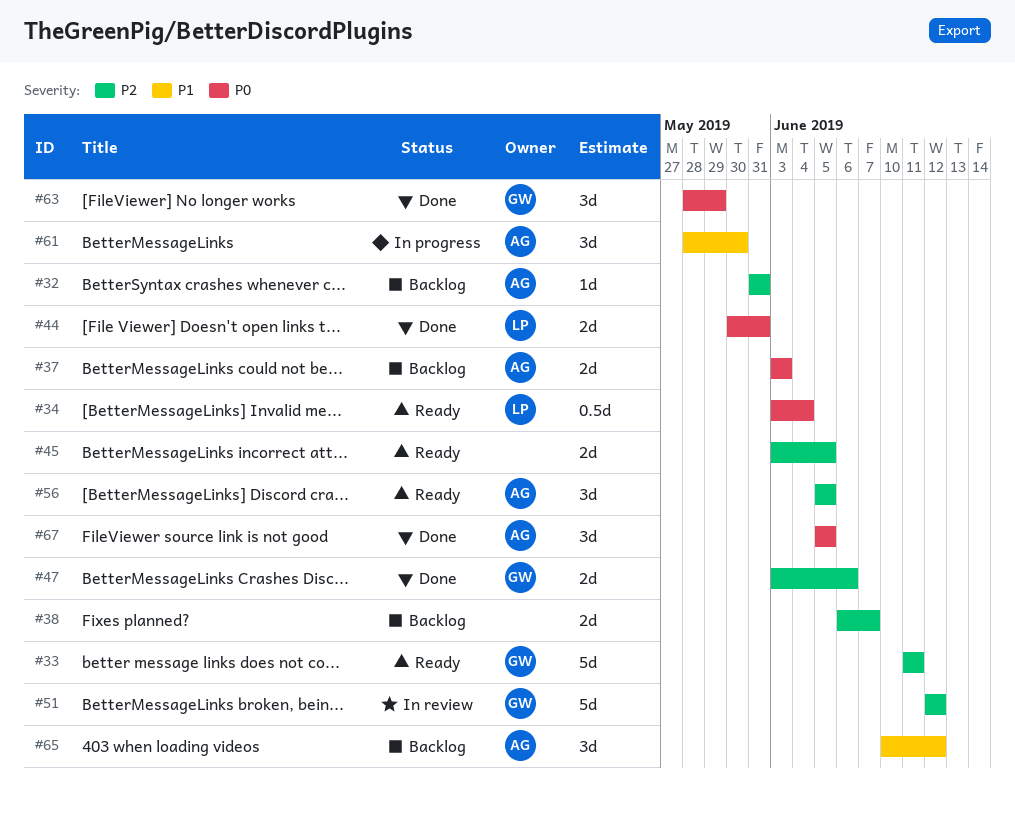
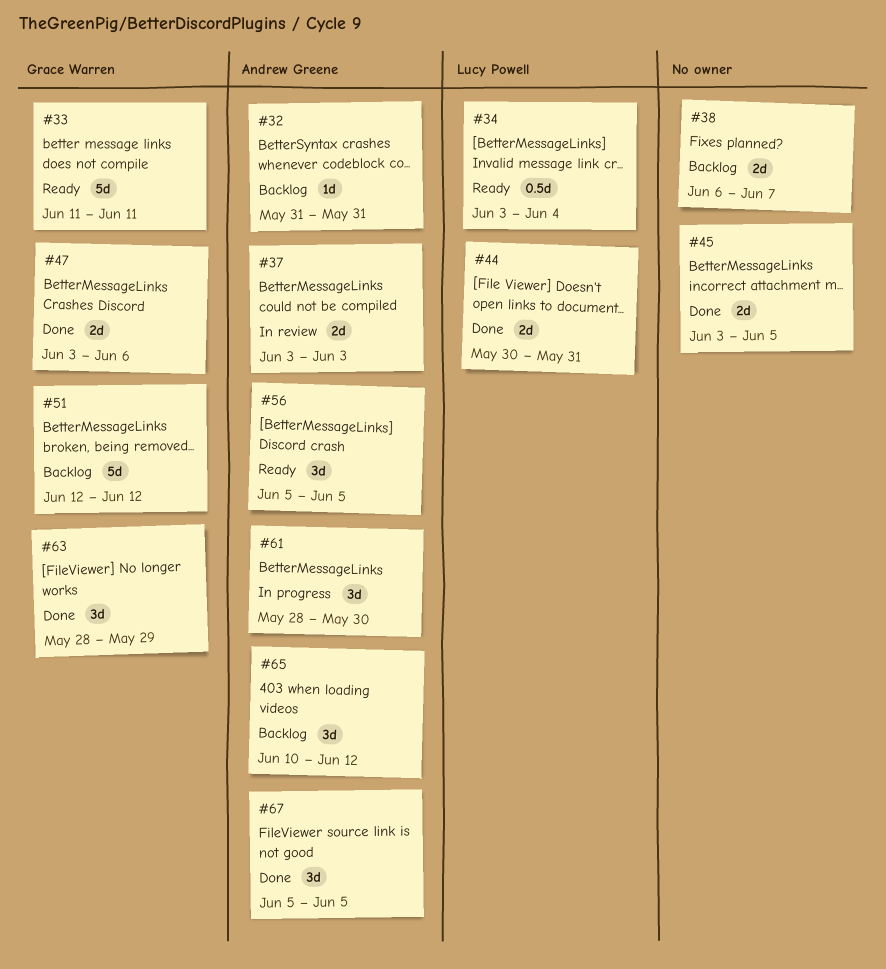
#37, status: Backlog -> In review
#45, status: Ready -> Done
#51, status: In review -> Backlog

